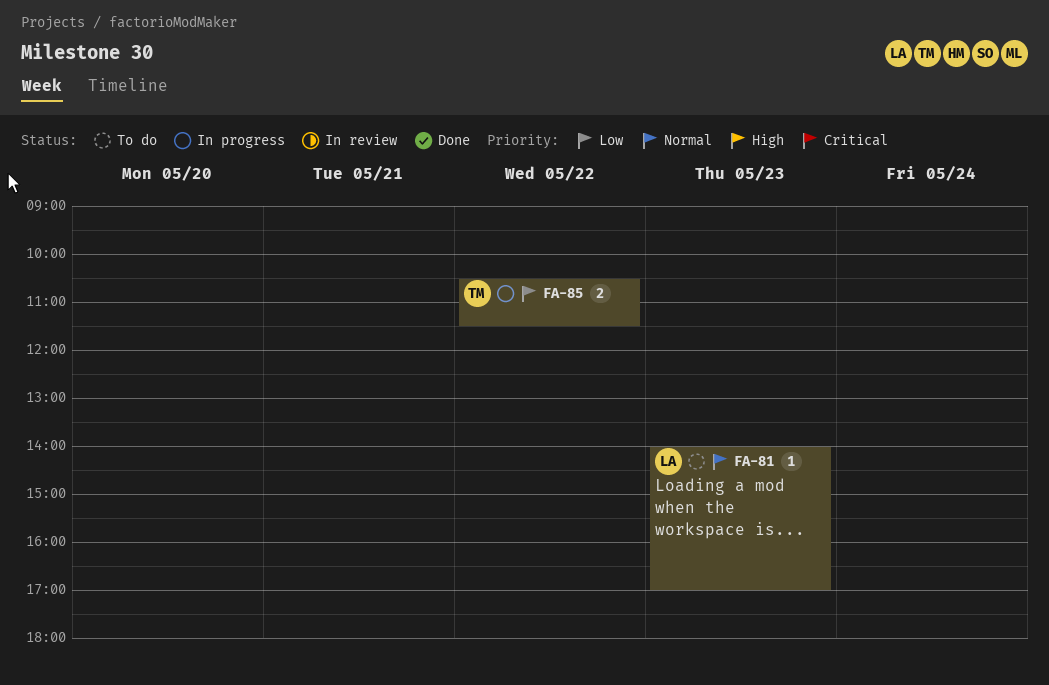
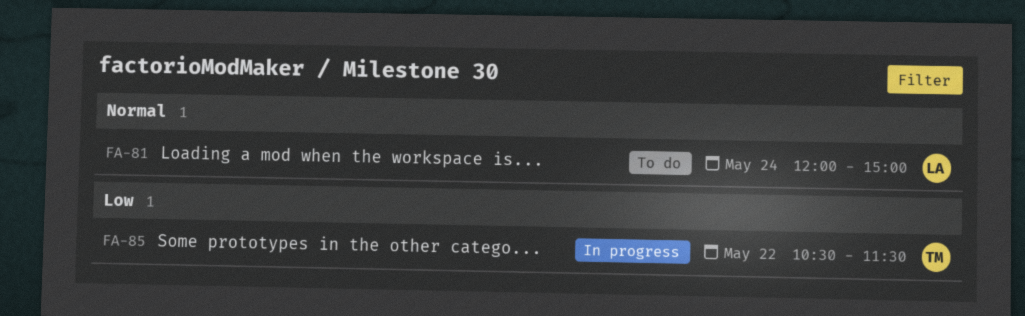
FA-81, day: May 23 -> May 24
FA-81, begins: 14:00 -> 12:00
FA-81, ends: 17:00 -> 15:00

